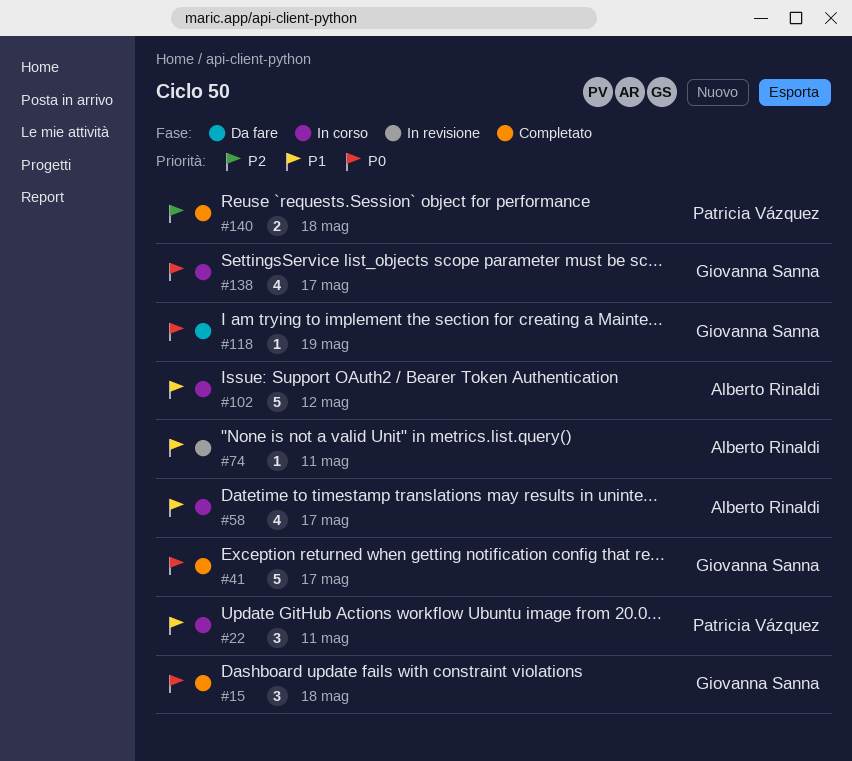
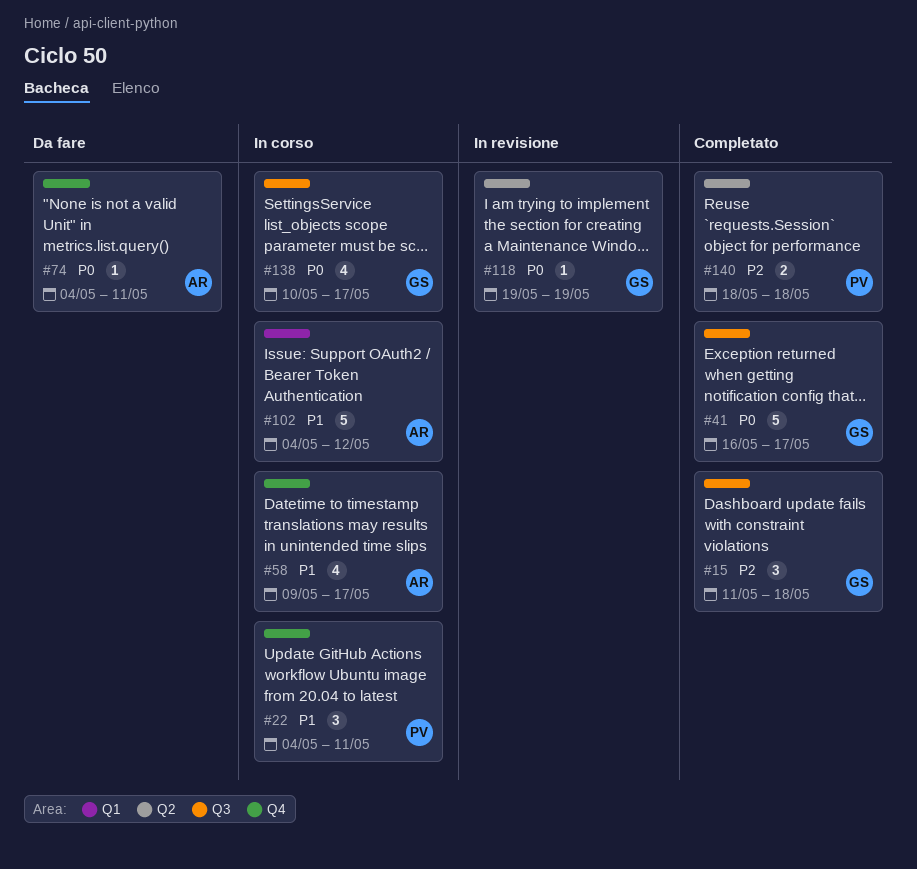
#15, priority: P0 -> P2
#74, status: In revisione -> Da fare
#74, priority: P1 -> P0
#118, status: Da fare -> In revisione

